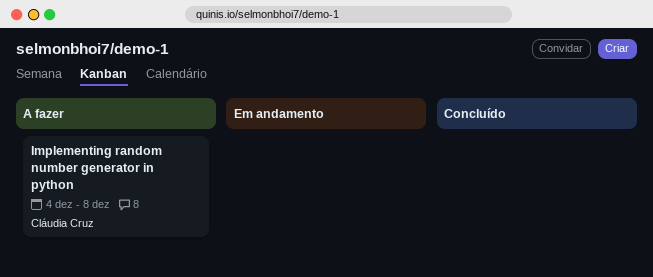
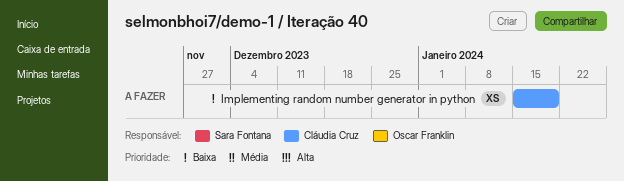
Implementing random number generator in python, start: Dec 4 -> Jan 15
Implementing random number generator in python, due: Dec 8 -> Jan 19

